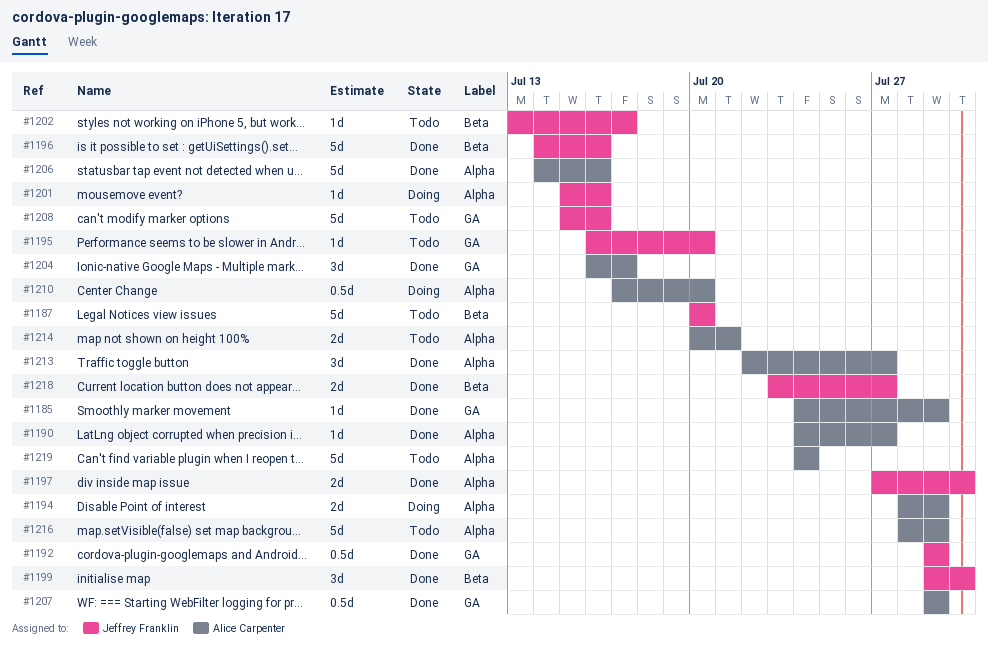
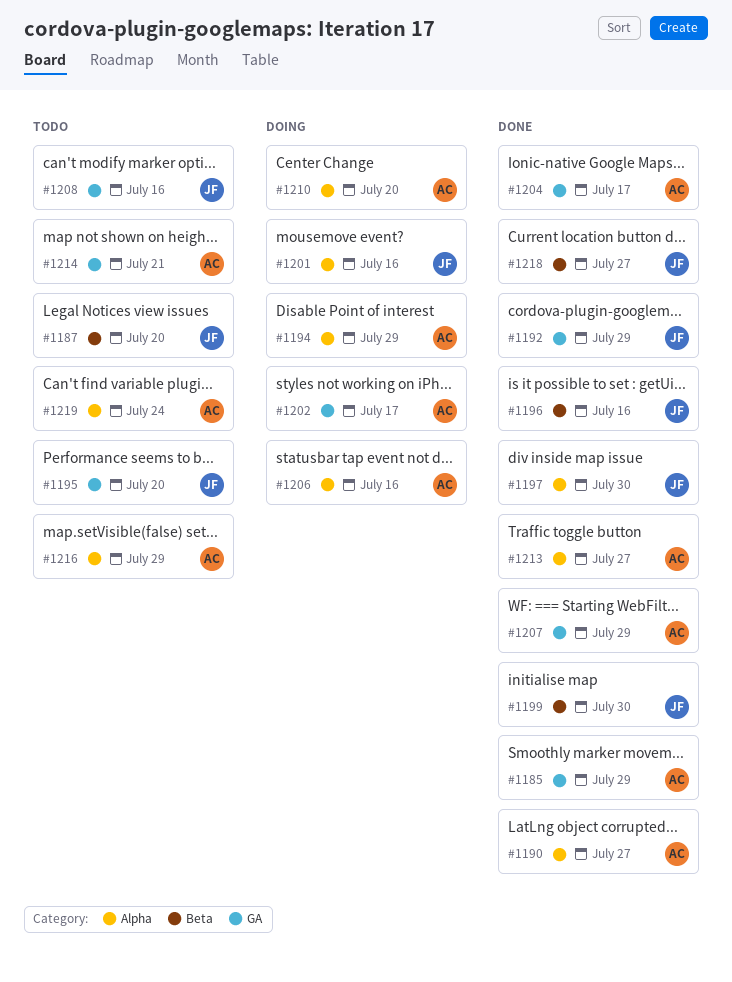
#1202, status: Todo -> Doing
#1202, owner: Jeffrey Franklin -> Alice Carpenter
#1202, label: Beta -> GA
#1206, status: Done -> Doing
#1214, label: Alpha -> GA

